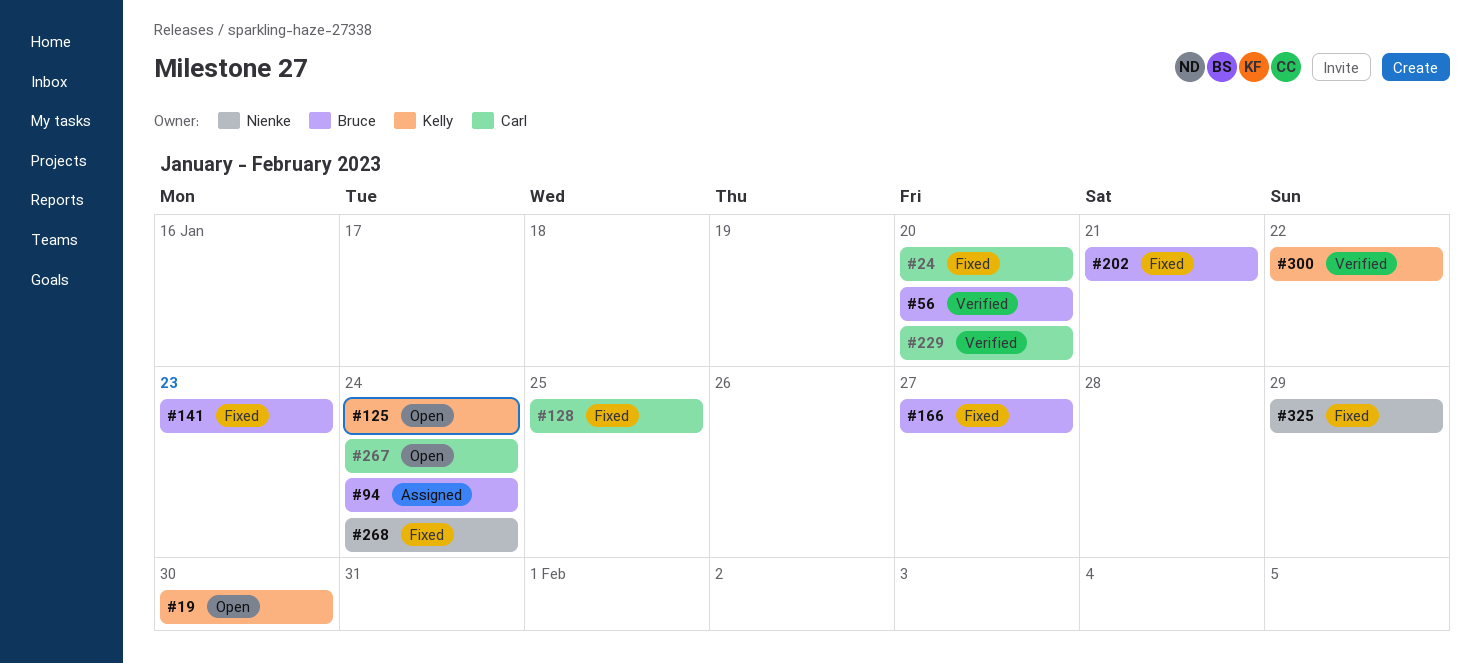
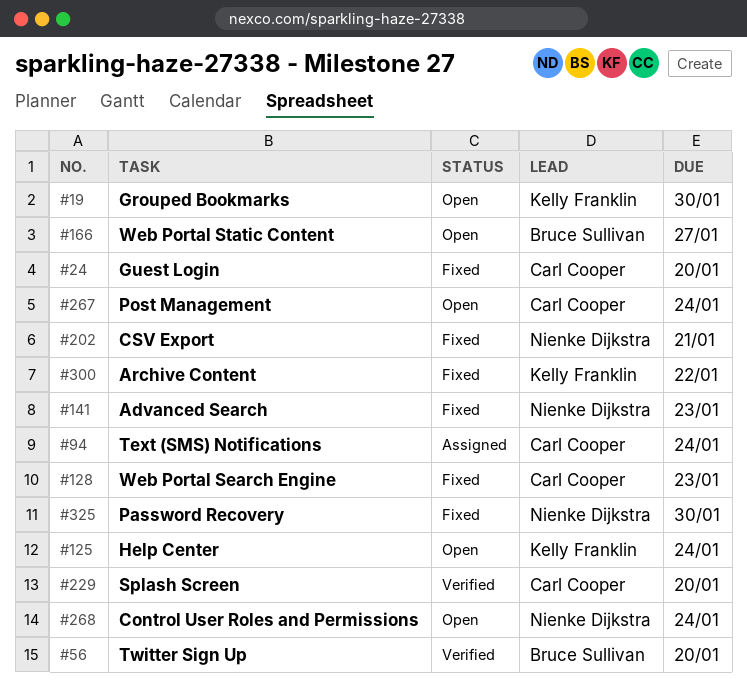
#94, owner: Bruce Sullivan -> Carl Cooper
#128, due: Jan 25 -> Jan 23
#141, owner: Bruce Sullivan -> Nienke Dijkstra
#166, status: Fixed -> Open
#202, owner: Bruce Sullivan -> Nienke Dijkstra
#268, status: Fixed -> Open
#300, status: Verified -> Fixed
#325, due: Jan 29 -> Jan 30

